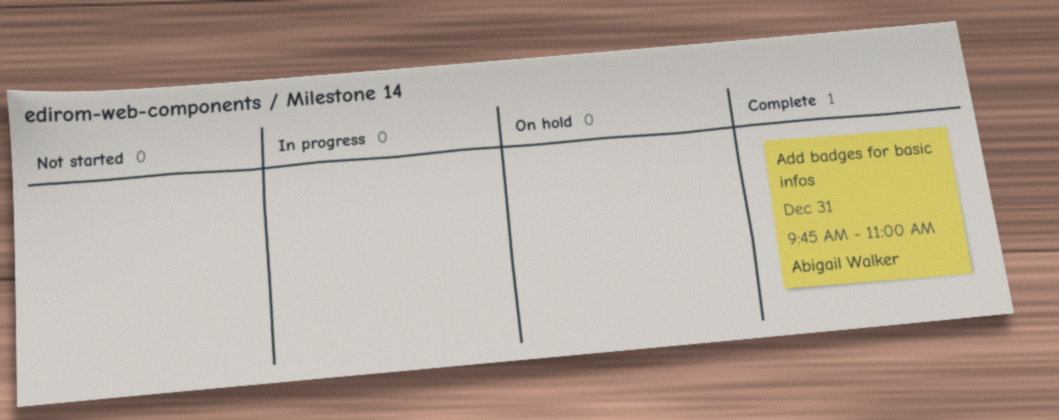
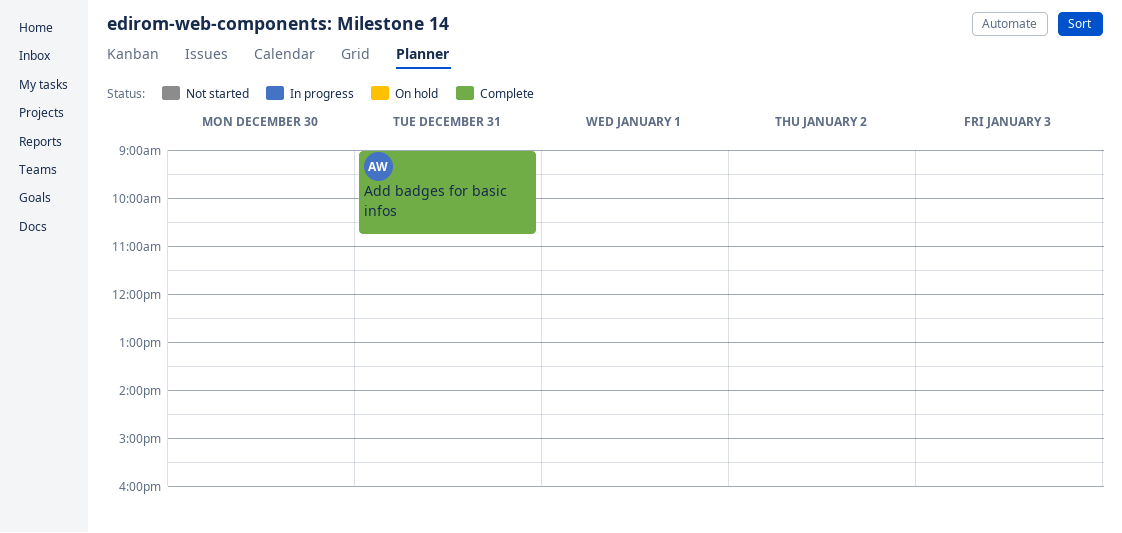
Add badges for basic infos, begins: 09:45 -> 09:00
Add badges for basic infos, ends: 11:00 -> 10:45

